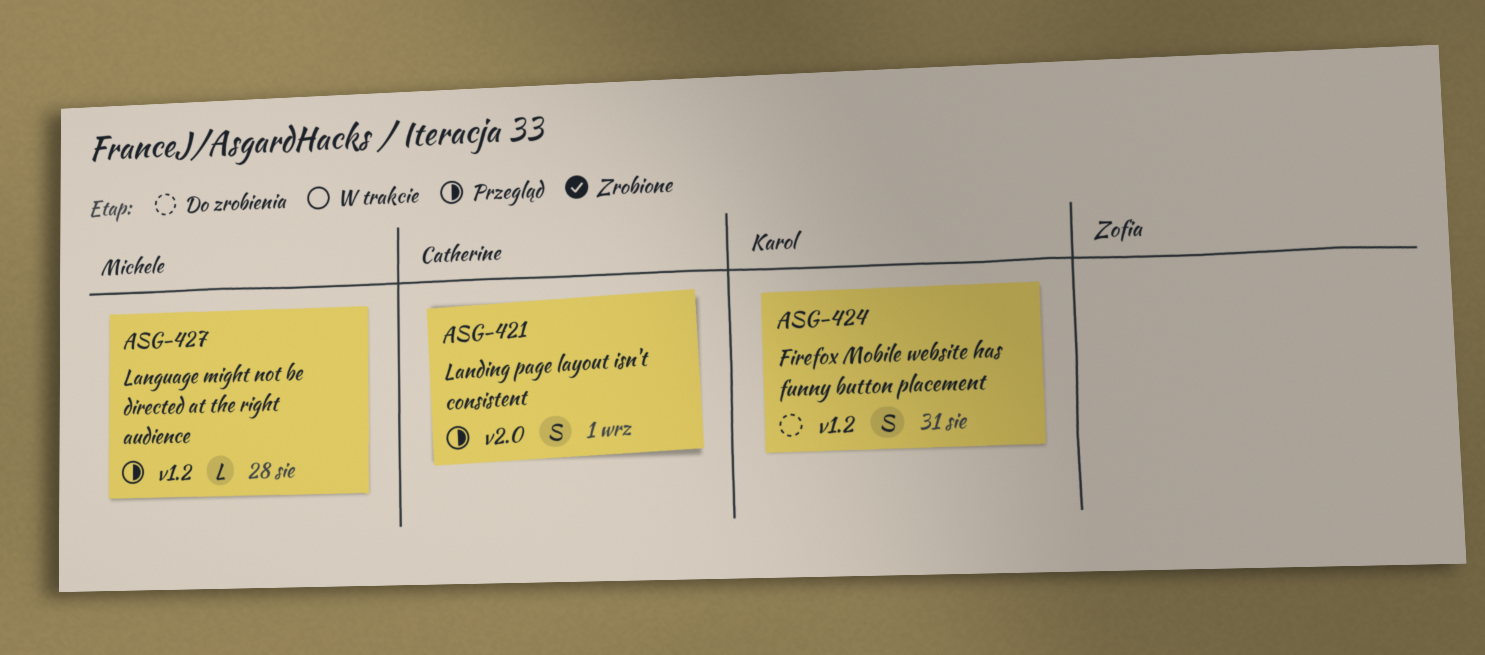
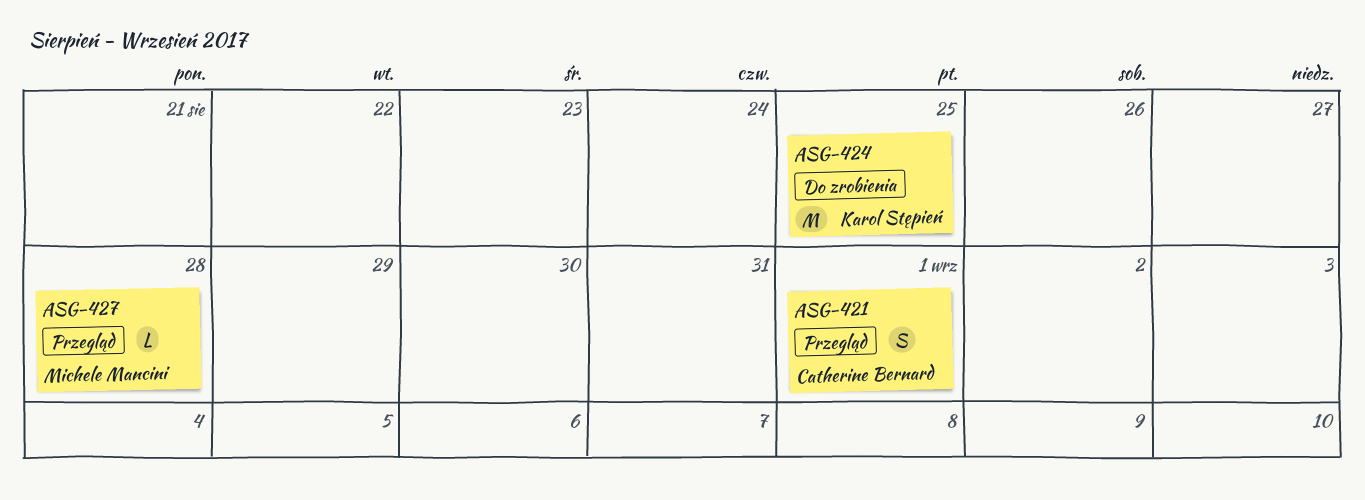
ASG-424, estimate: S -> M
ASG-424, due: Aug 31 -> Aug 25

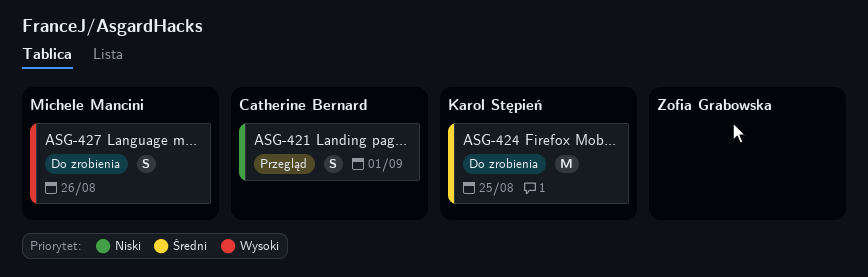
ASG-427, status: Przegląd -> Do zrobienia
ASG-427, estimate: L -> S
ASG-427, due: Aug 28 -> Aug 26

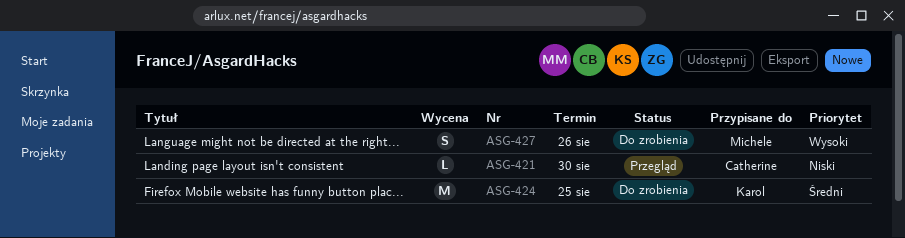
ASG-421, estimate: S -> L
ASG-421, due: Sep 1 -> Aug 30

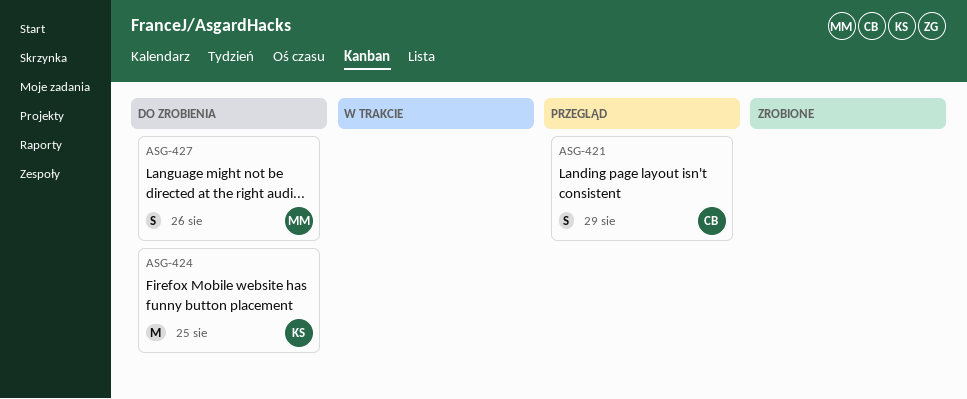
ASG-421, estimate: L -> S
ASG-421, due: Aug 30 -> Aug 29

